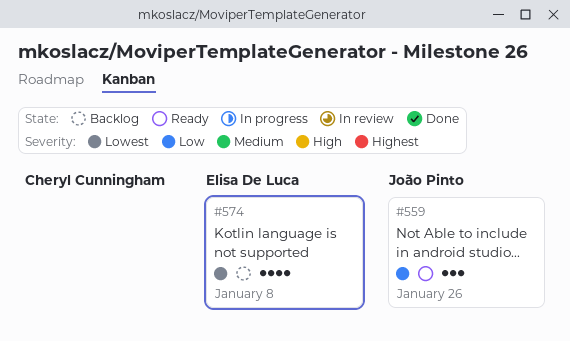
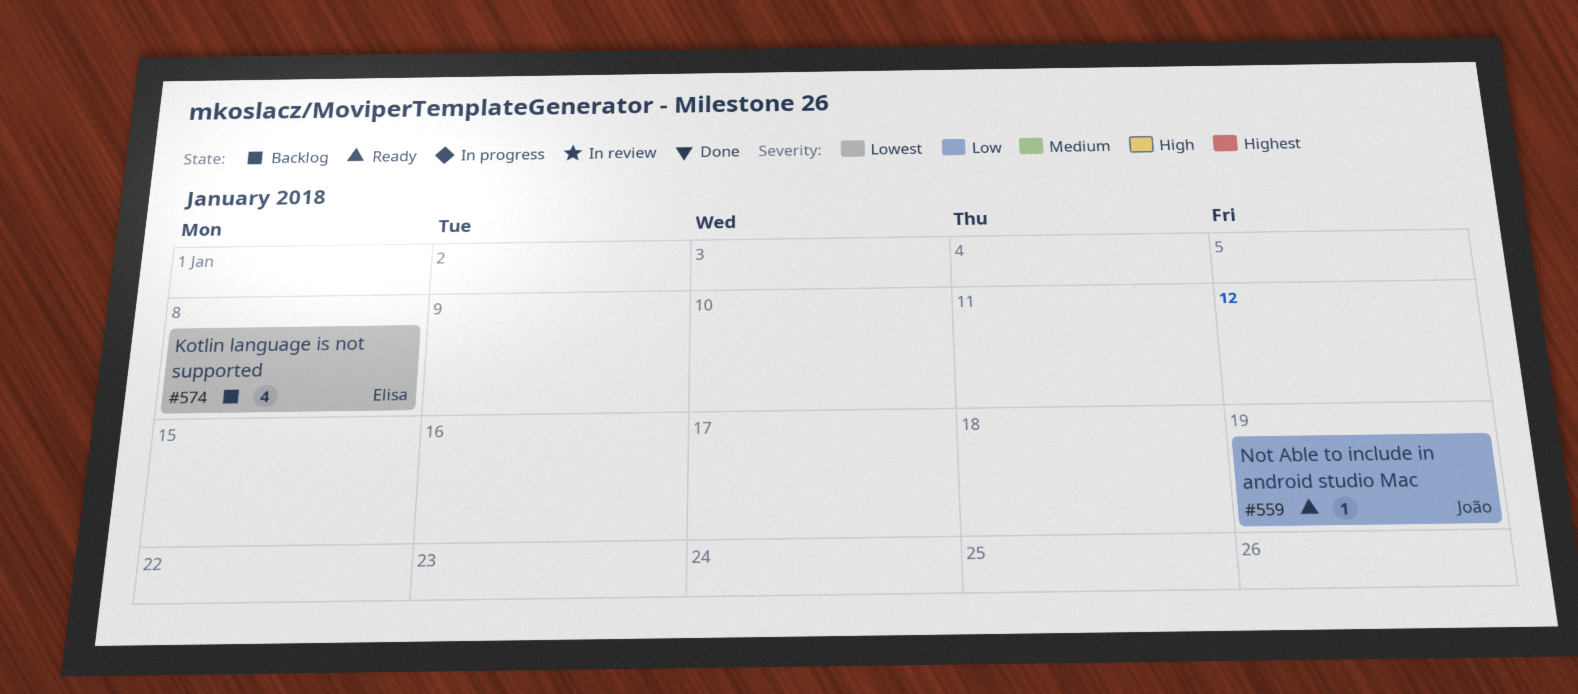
#559, estimate: 3 -> 1
#559, due: Jan 26 -> Jan 19

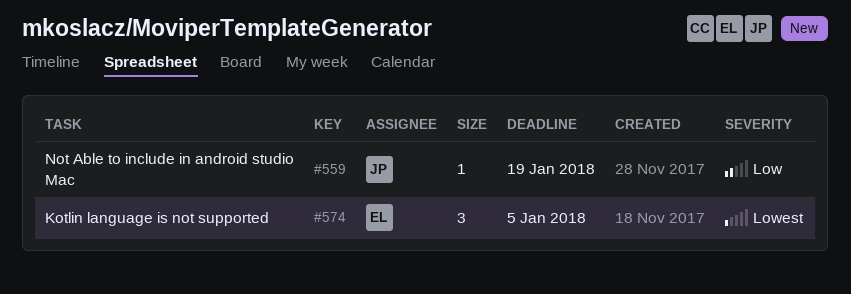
#574, estimate: 4 -> 3
#574, due: Jan 8 -> Jan 5

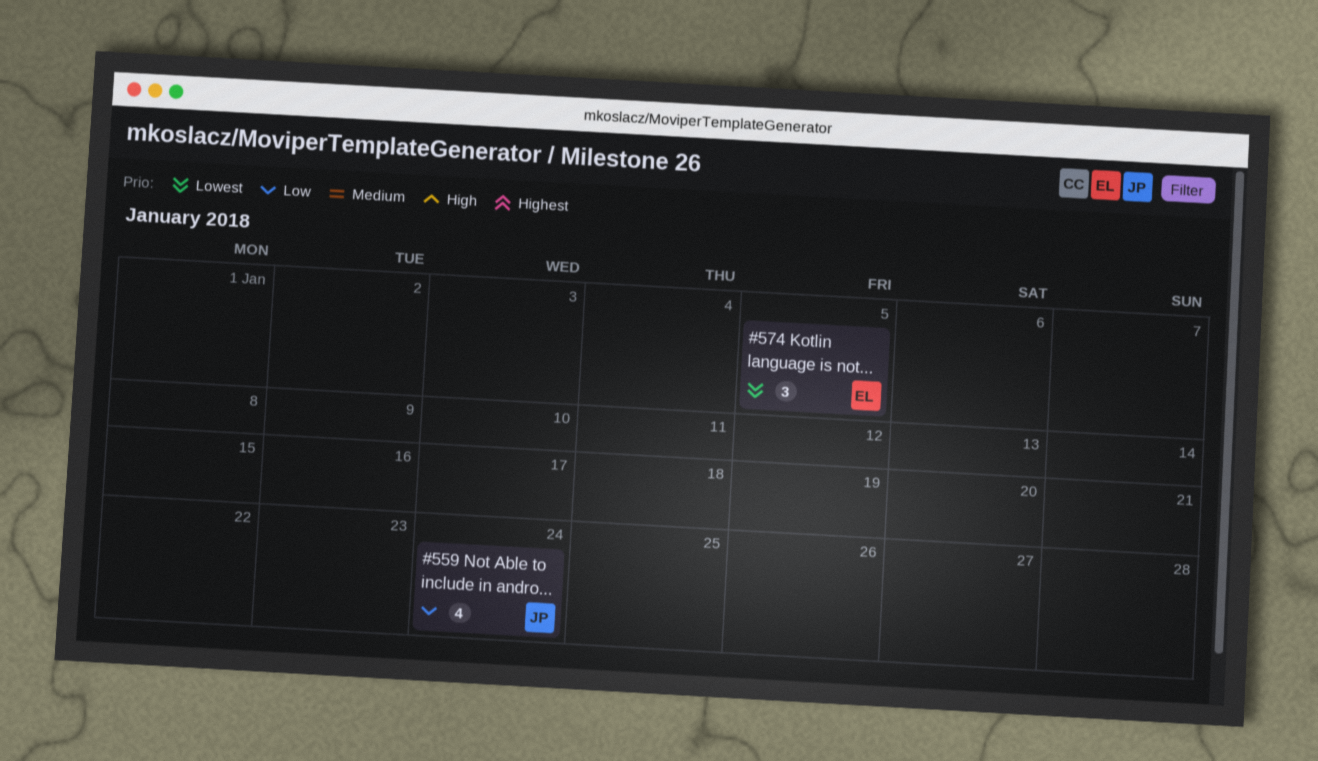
#559, estimate: 1 -> 4
#559, due: Jan 19 -> Jan 24

